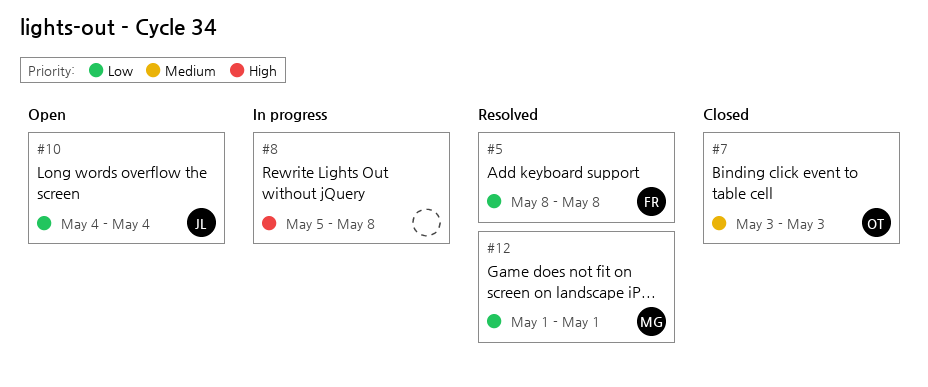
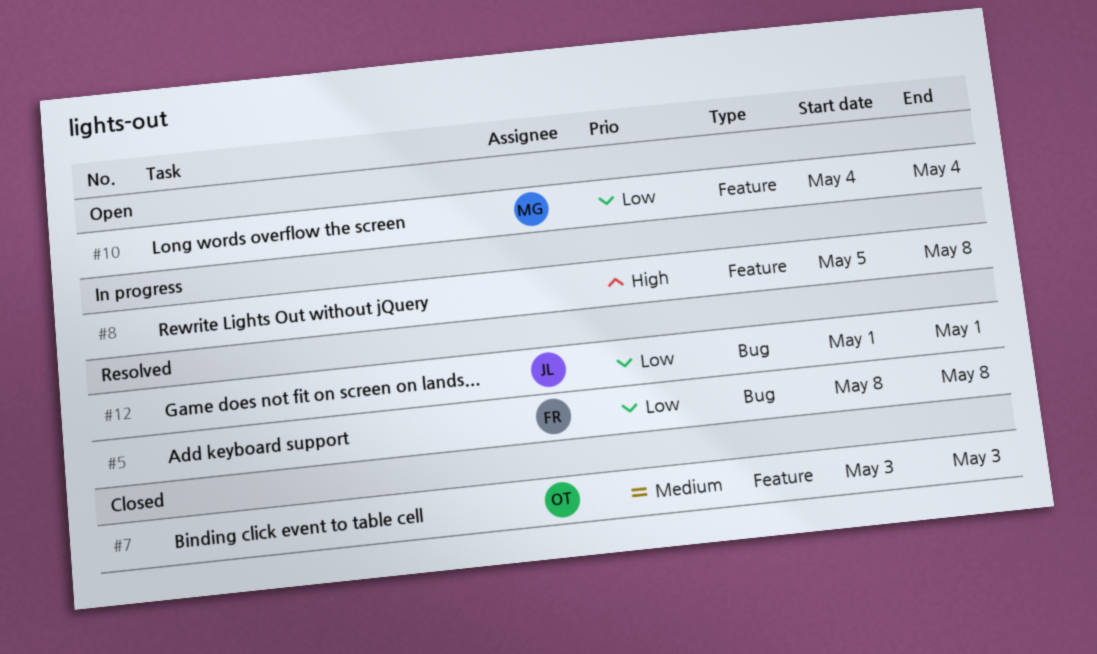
#10, owner: JL -> MG
#12, owner: MG -> JL

